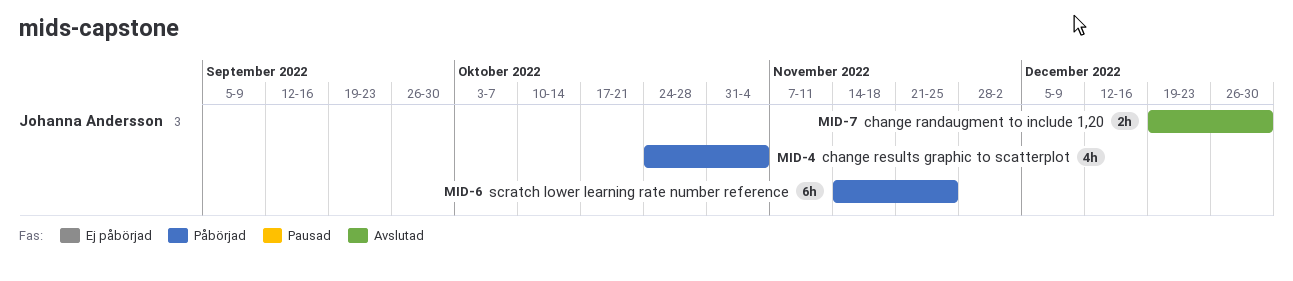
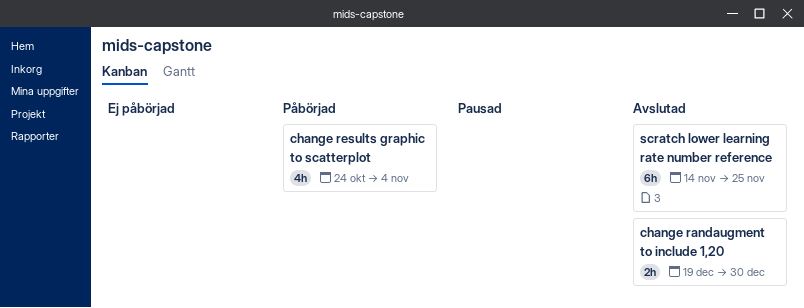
scratch lower learning rate number reference, status: Påbörjad -> Avslutad

